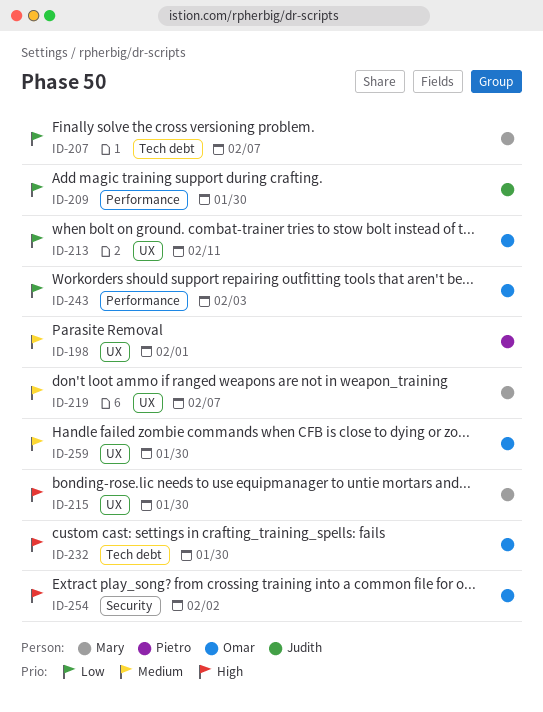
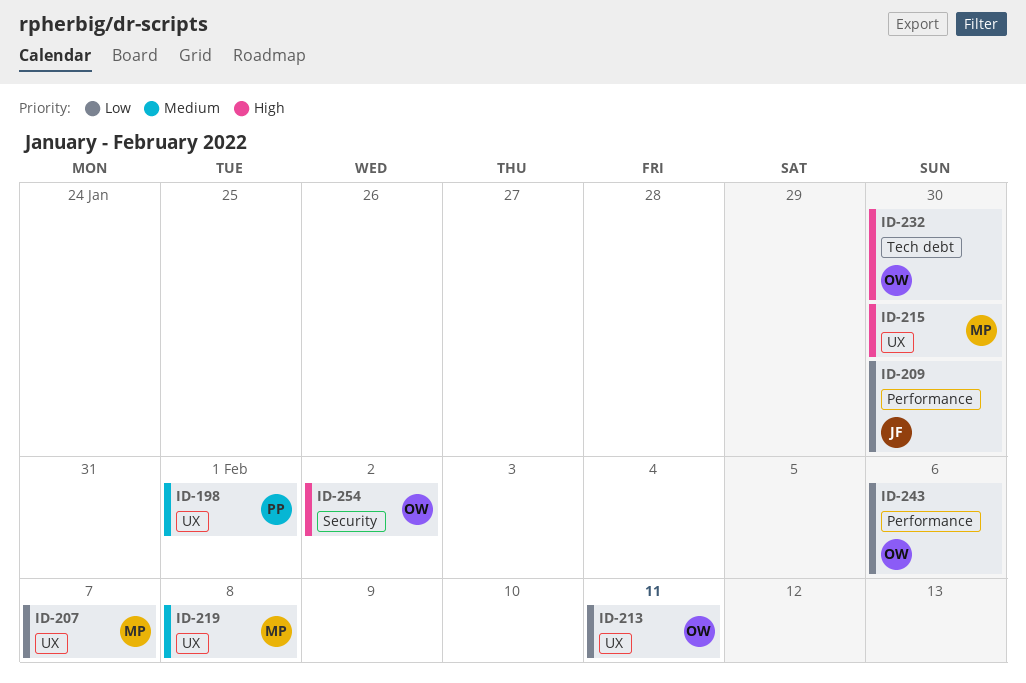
ID-207, label: Tech debt -> UX
ID-219, due: Feb 7 -> Feb 8
ID-243, due: Feb 3 -> Feb 6
ID-259: present -> none

